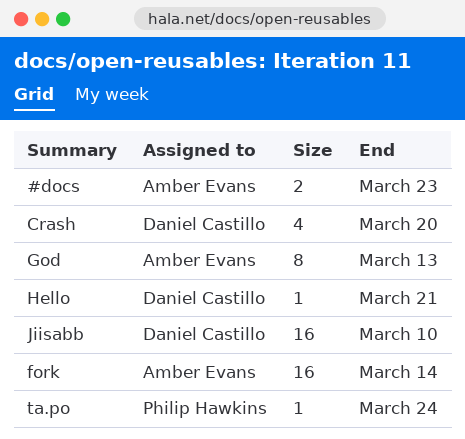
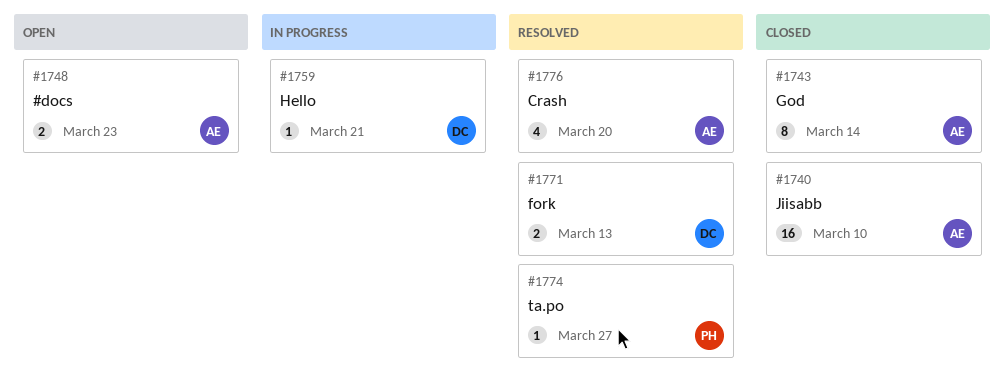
Crash, owner: Daniel Castillo -> Amber Evans
fork, owner: Amber Evans -> Daniel Castillo
fork, estimate: 16 -> 2
fork, due: Mar 14 -> Mar 13
God, due: Mar 13 -> Mar 14
Jiisabb, owner: Daniel Castillo -> Amber Evans
ta.po, due: Mar 24 -> Mar 27

